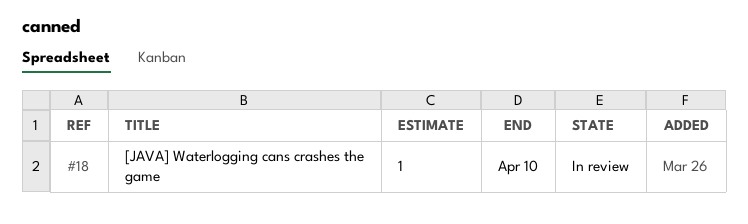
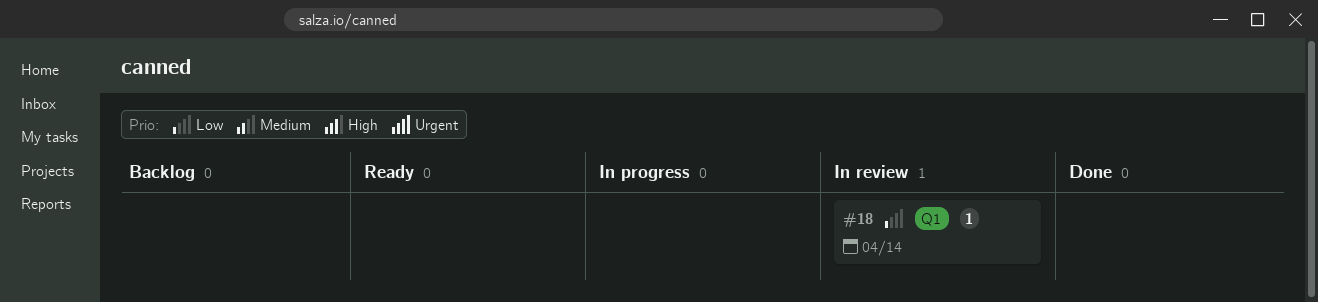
#18, due: Apr 10 -> Apr 14

